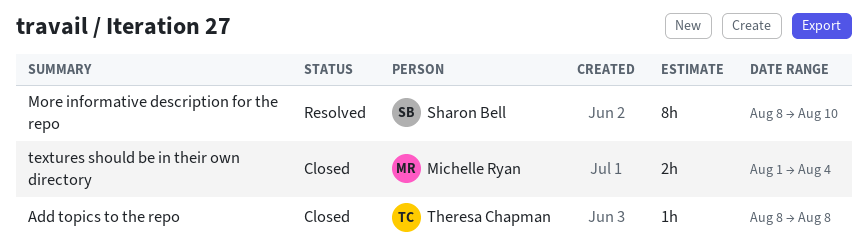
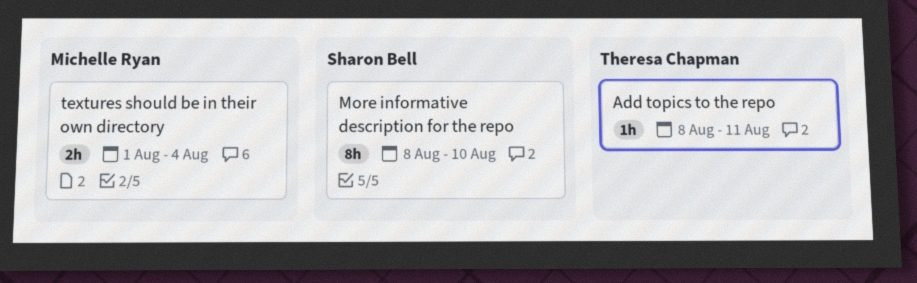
Add topics to the repo, due: Aug 8 -> Aug 11

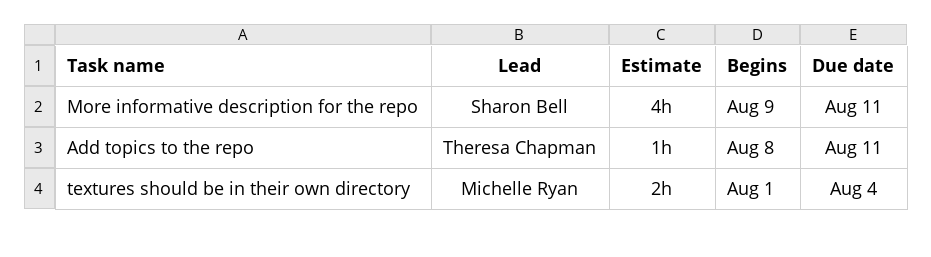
More informative description for the repo, estimate: 8h -> 4h
More informative description for the repo, start: Aug 8 -> Aug 9
More informative description for the repo, due: Aug 10 -> Aug 11

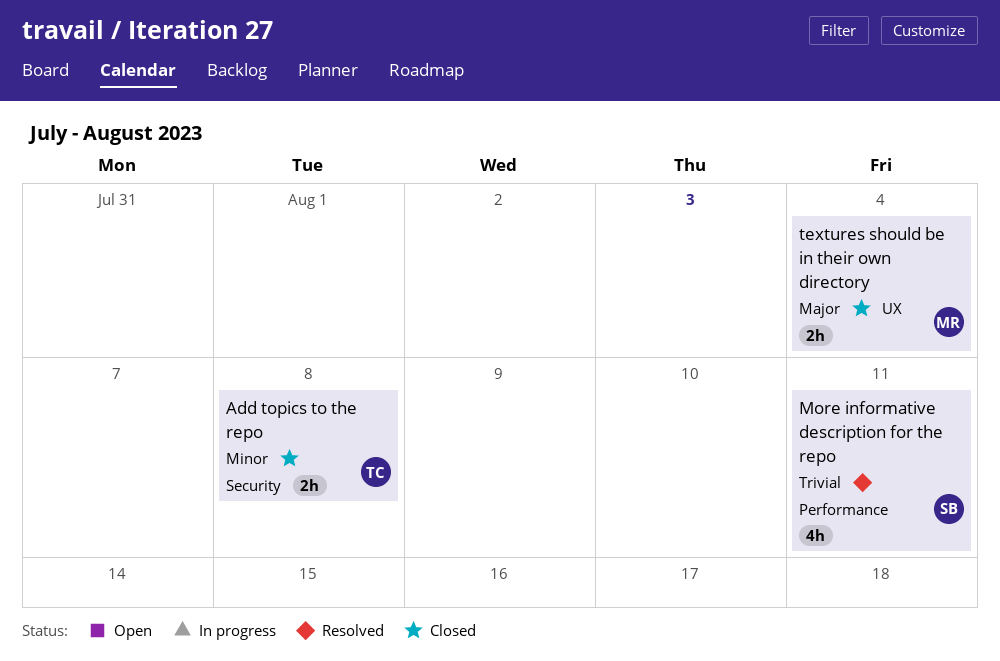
Add topics to the repo, estimate: 1h -> 2h
Add topics to the repo, due: Aug 11 -> Aug 8

